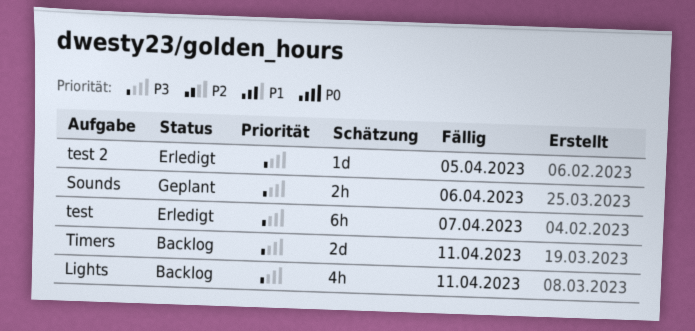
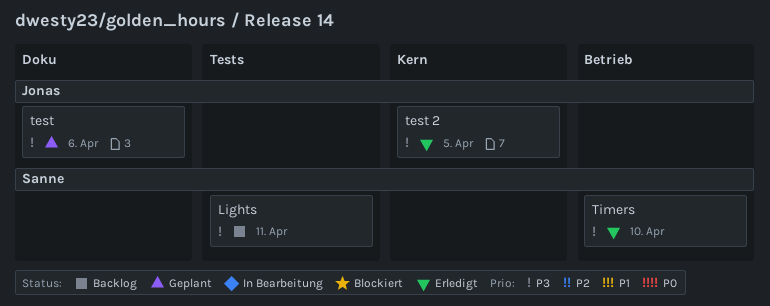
Sounds: present -> none
test, status: Erledigt -> Geplant
test, due: Apr 7 -> Apr 6
Timers, status: Backlog -> Erledigt
Timers, due: Apr 11 -> Apr 10

